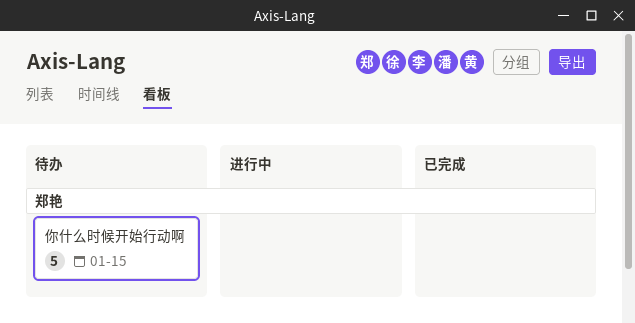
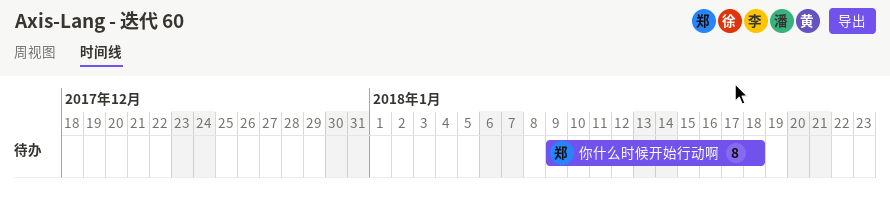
你什么时候开始行动啊, estimate: 5 -> 8
你什么时候开始行动啊, due: Jan 15 -> Jan 18

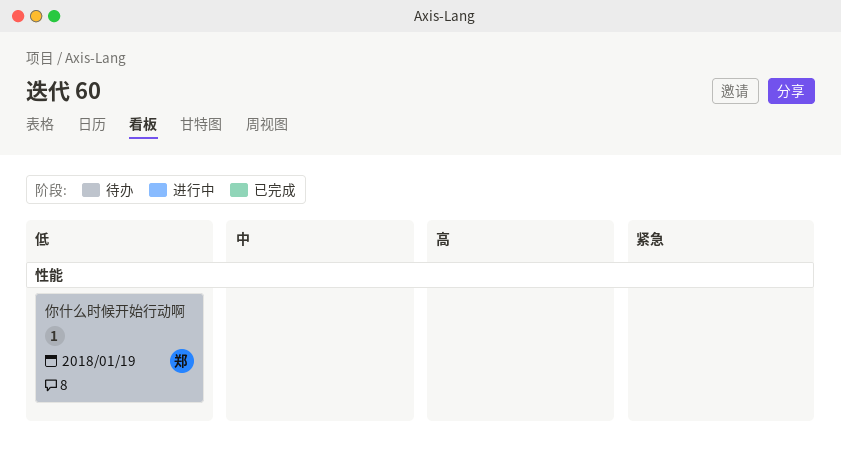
你什么时候开始行动啊, estimate: 8 -> 1
你什么时候开始行动啊, due: Jan 18 -> Jan 19

